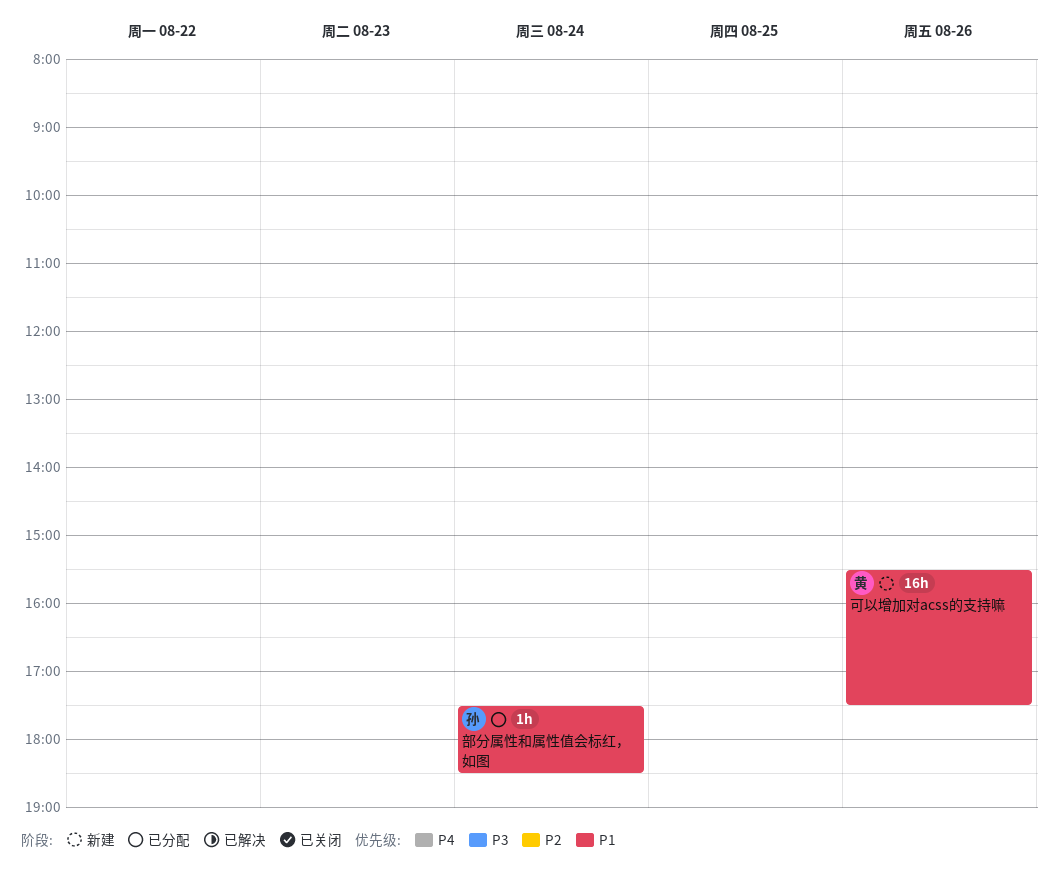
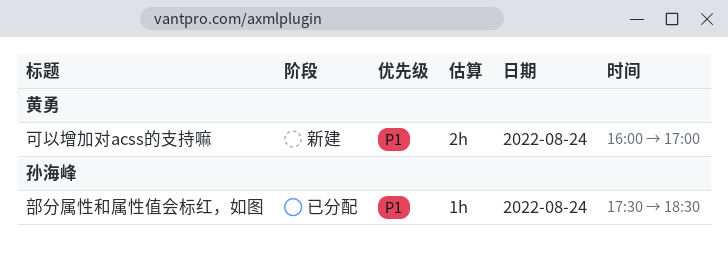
可以增加对acss的支持嘛, estimate: 16h -> 2h
可以增加对acss的支持嘛, day: Aug 26 -> Aug 24
可以增加对acss的支持嘛, begins: 15:30 -> 16:00
可以增加对acss的支持嘛, ends: 17:30 -> 17:00

